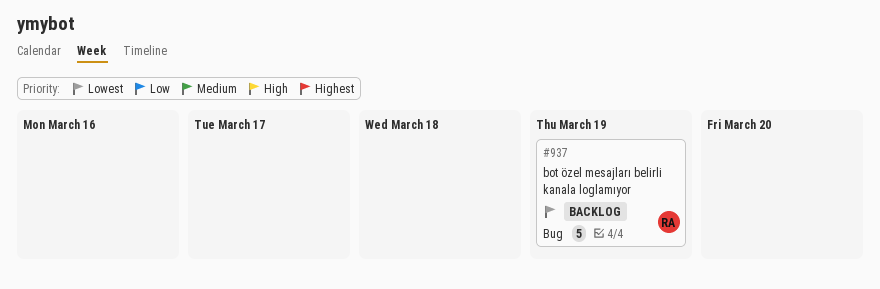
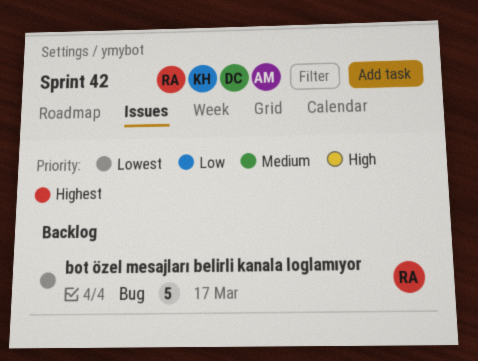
bot özel mesajları belirli kanala loglamıyor, due: Mar 19 -> Mar 17

